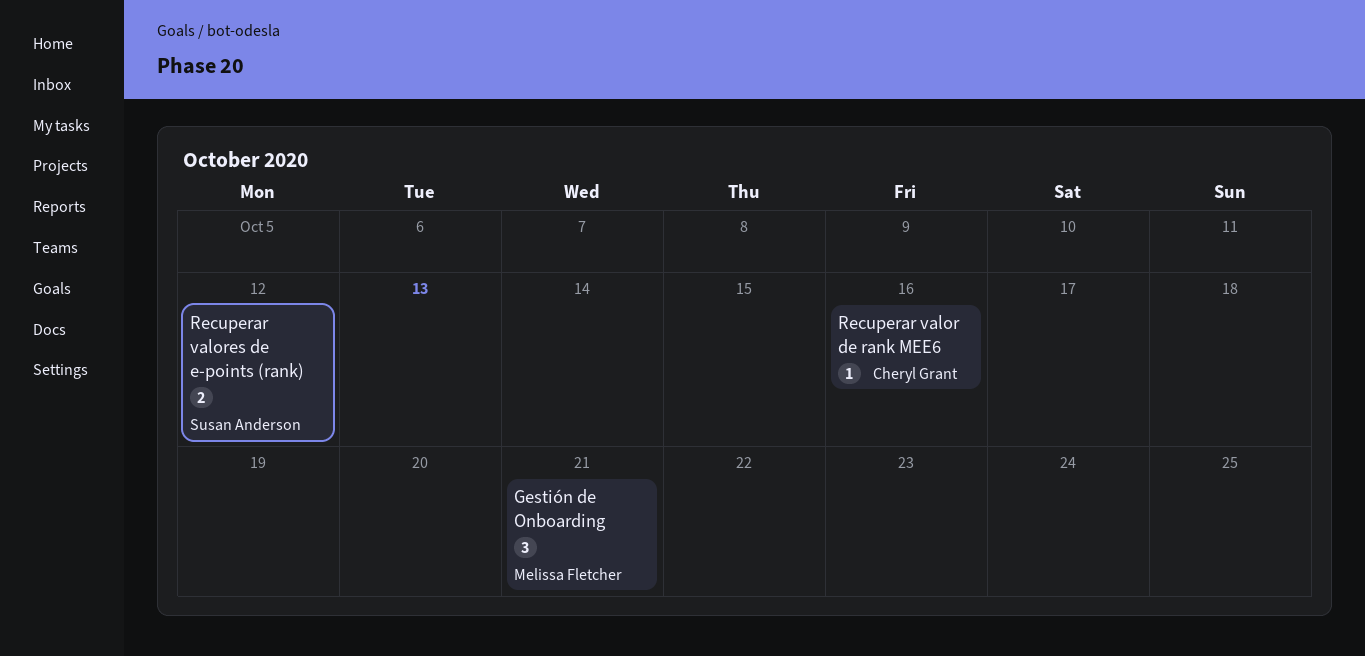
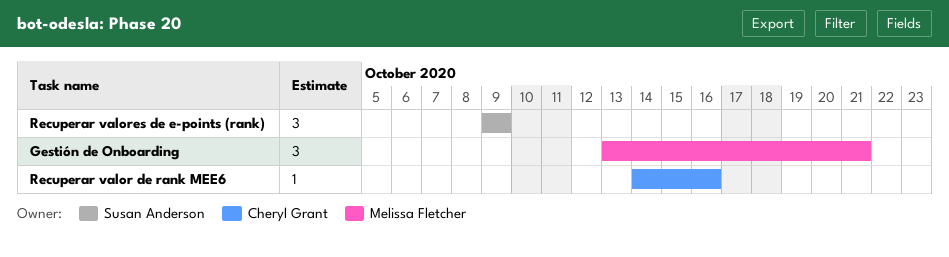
Recuperar valores de e-points (rank), estimate: 2 -> 3
Recuperar valores de e-points (rank), due: Oct 12 -> Oct 9

